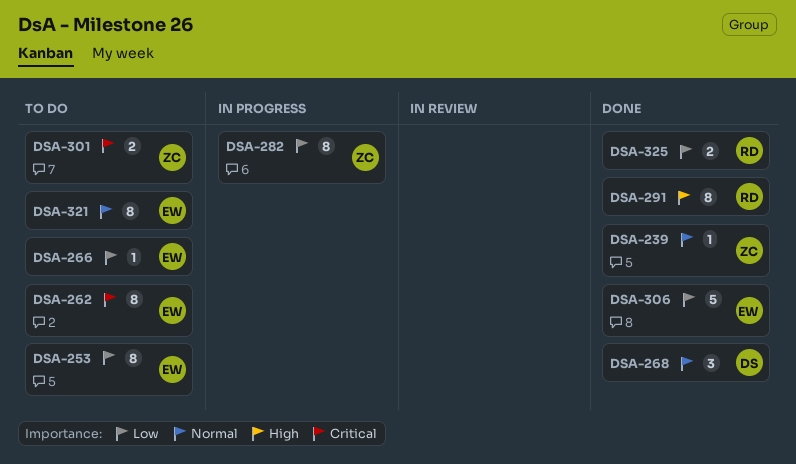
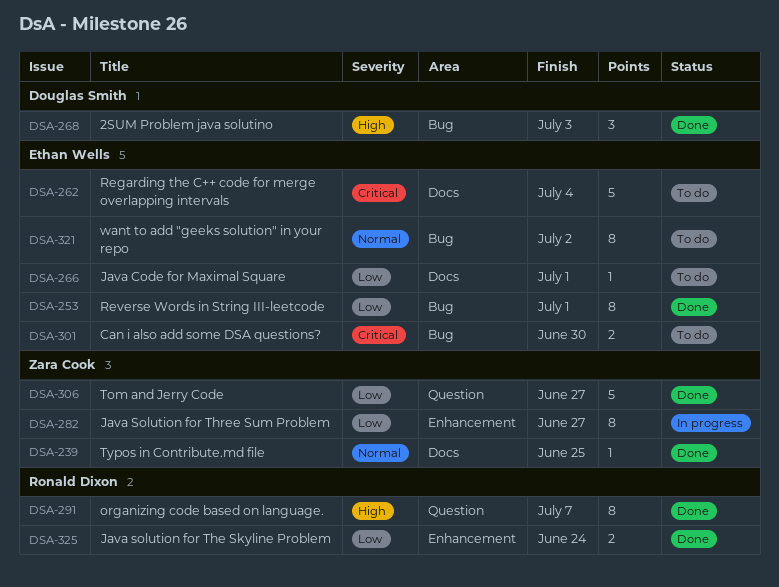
DSA-253, status: To do -> Done
DSA-262, estimate: 8 -> 5
DSA-268, priority: Normal -> High
DSA-301, owner: Zara Cook -> Ethan Wells
DSA-306, owner: Ethan Wells -> Zara Cook

